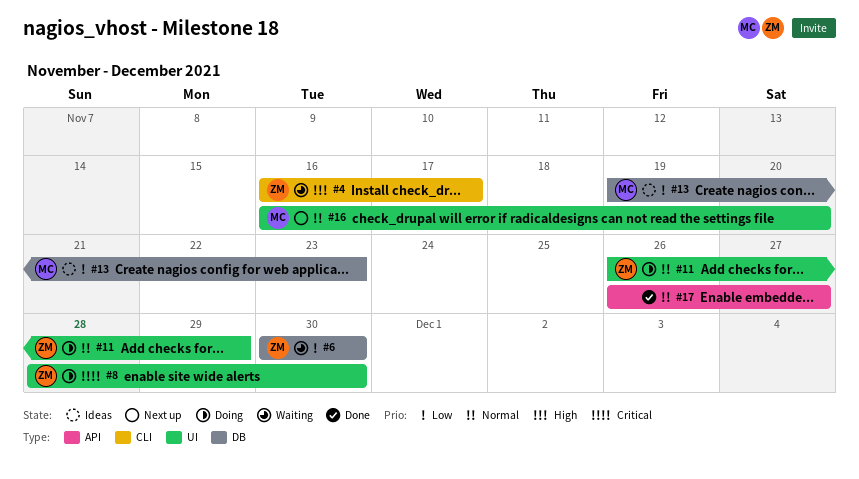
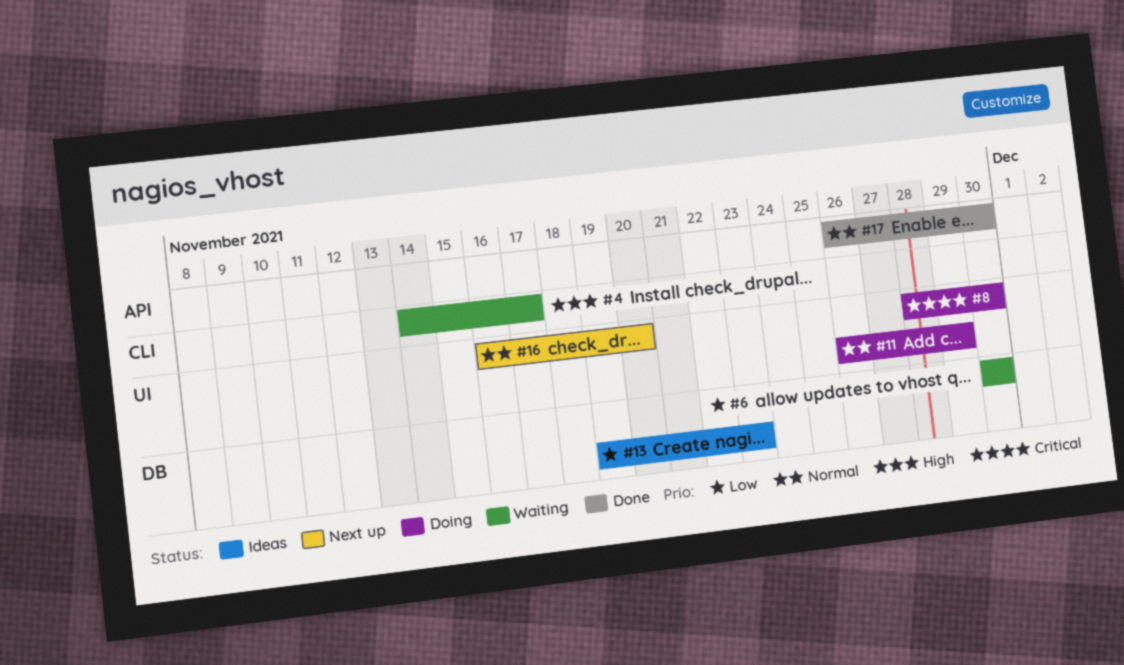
#4, start: Nov 16 -> Nov 14
#17, due: Nov 27 -> Nov 30

